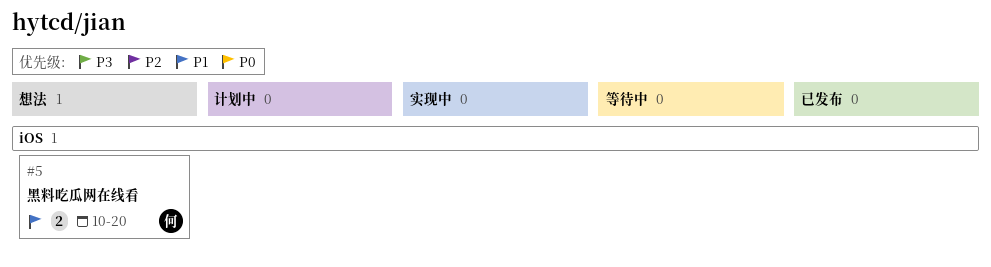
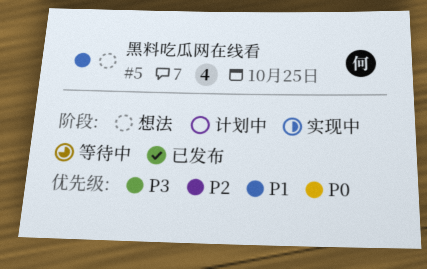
#5, estimate: 2 -> 4
#5, due: Oct 20 -> Oct 25

